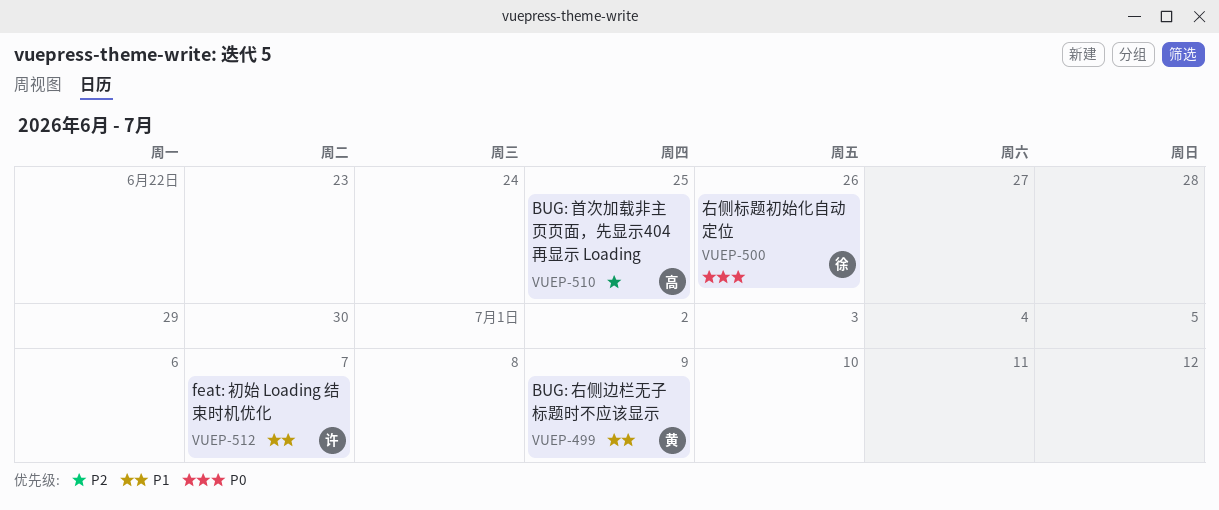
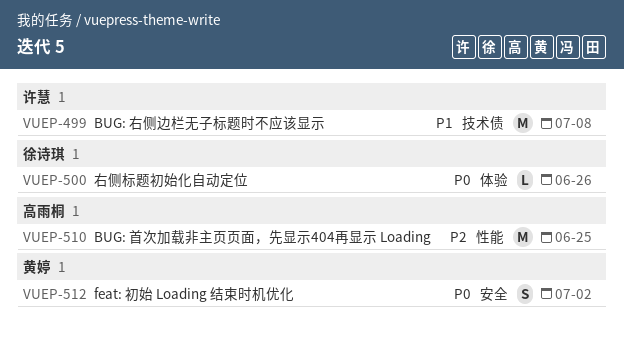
VUEP-499, owner: 黄婷 -> 许慧
VUEP-499, due: Jul 9 -> Jul 8
VUEP-512, owner: 许慧 -> 黄婷
VUEP-512, priority: P1 -> P0
VUEP-512, due: Jul 7 -> Jul 2

